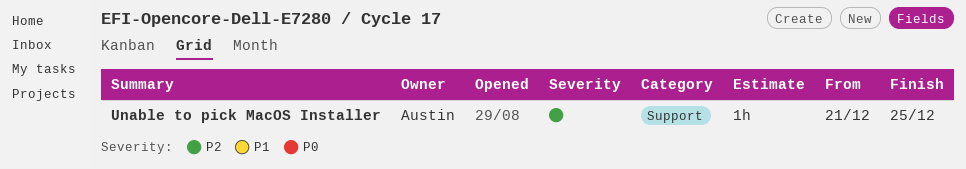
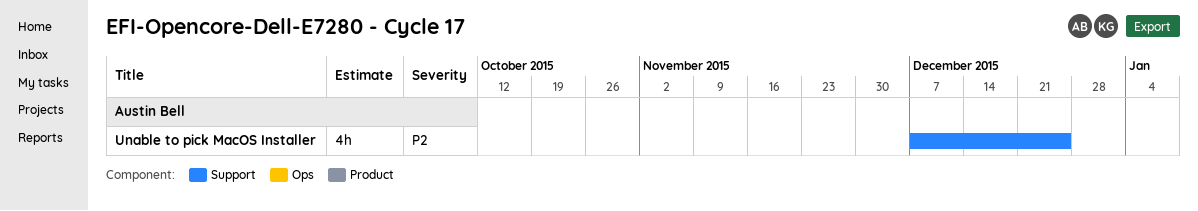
Unable to pick MacOS Installer, estimate: 1h -> 4h
Unable to pick MacOS Installer, start: Dec 21 -> Dec 7

